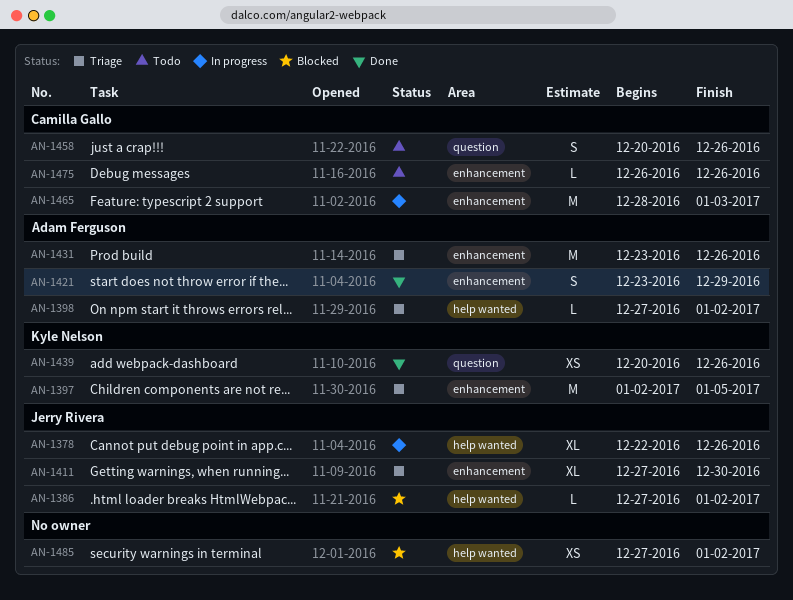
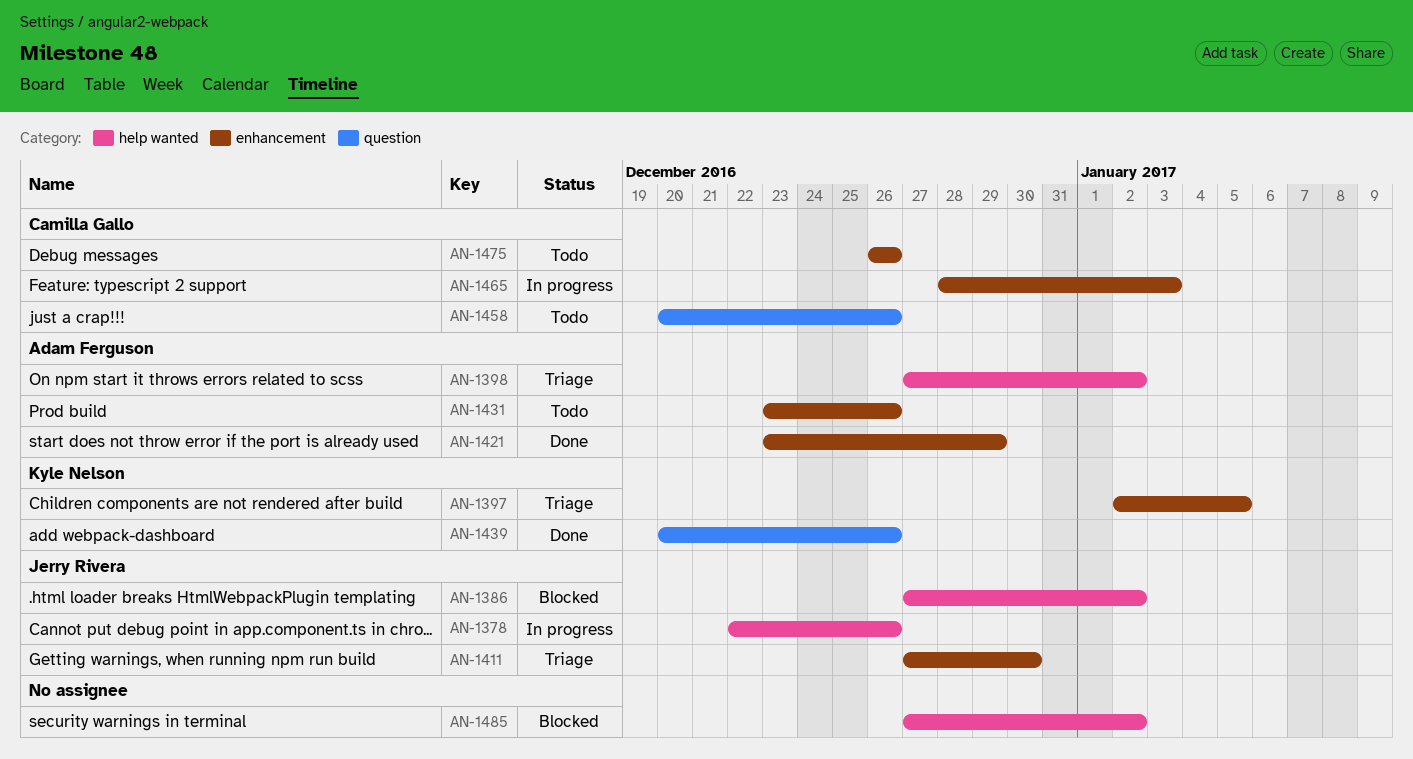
AN-1431, status: Triage -> Todo

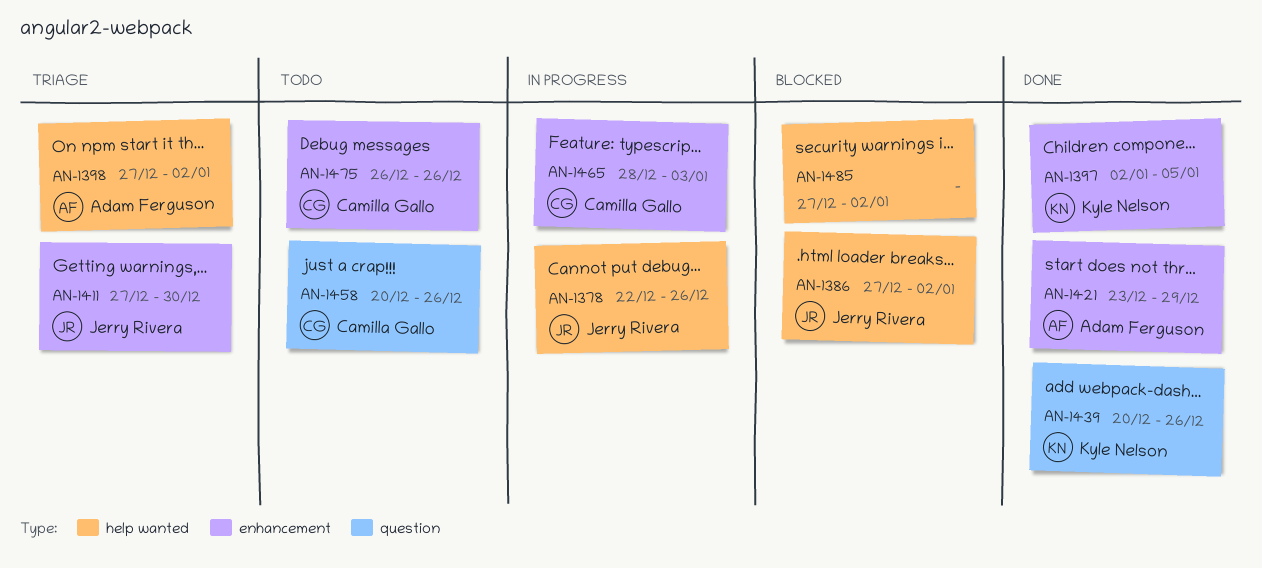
AN-1397, status: Triage -> Done
AN-1431: present -> none

